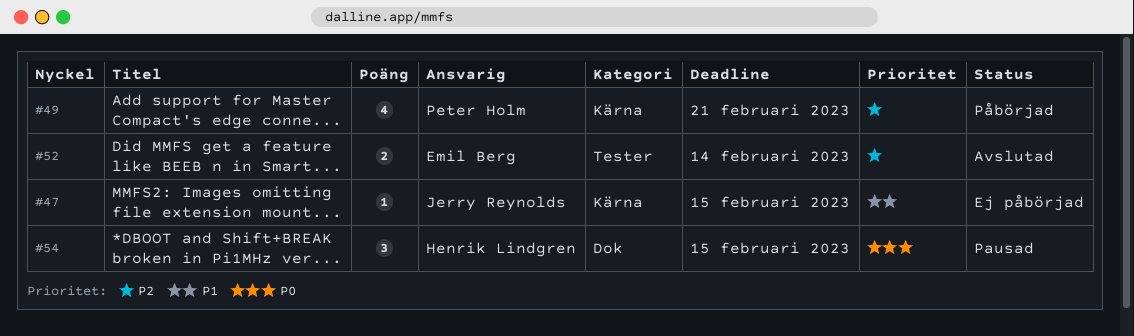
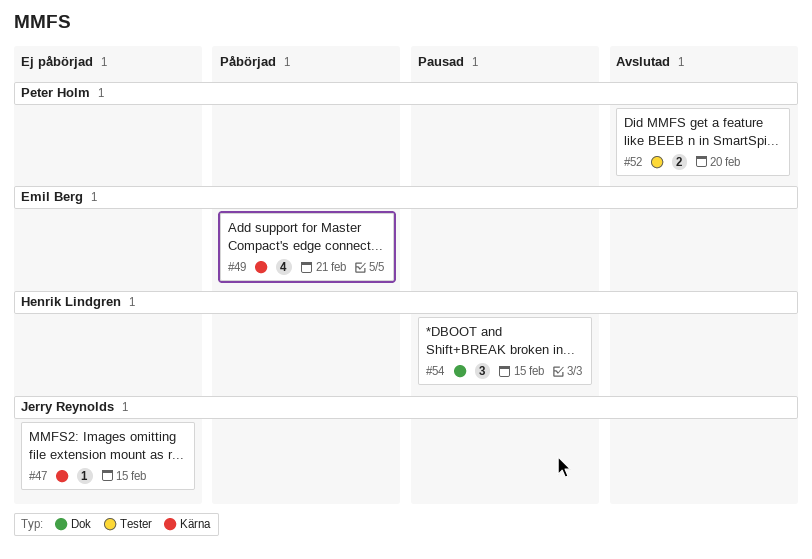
#49, owner: Peter Holm -> Emil Berg
#52, owner: Emil Berg -> Peter Holm
#52, due: Feb 14 -> Feb 20

